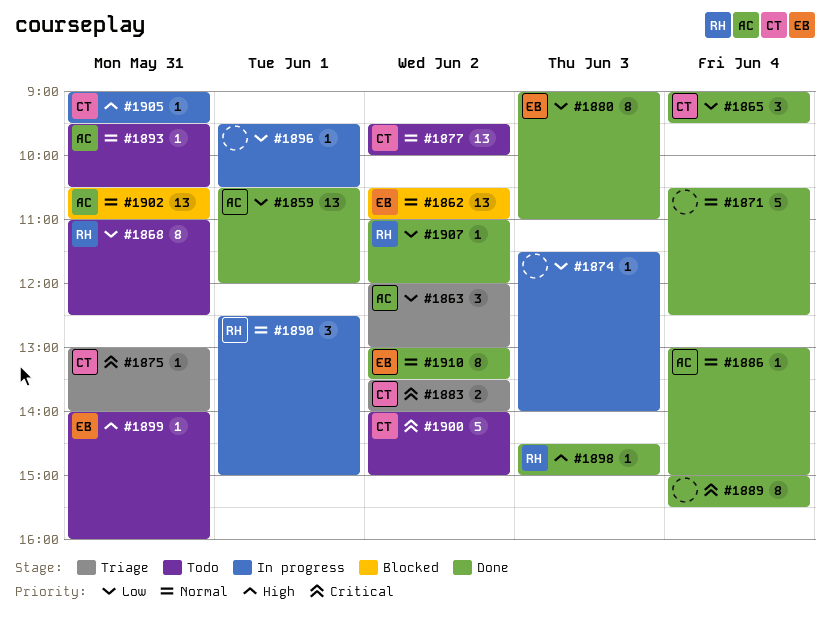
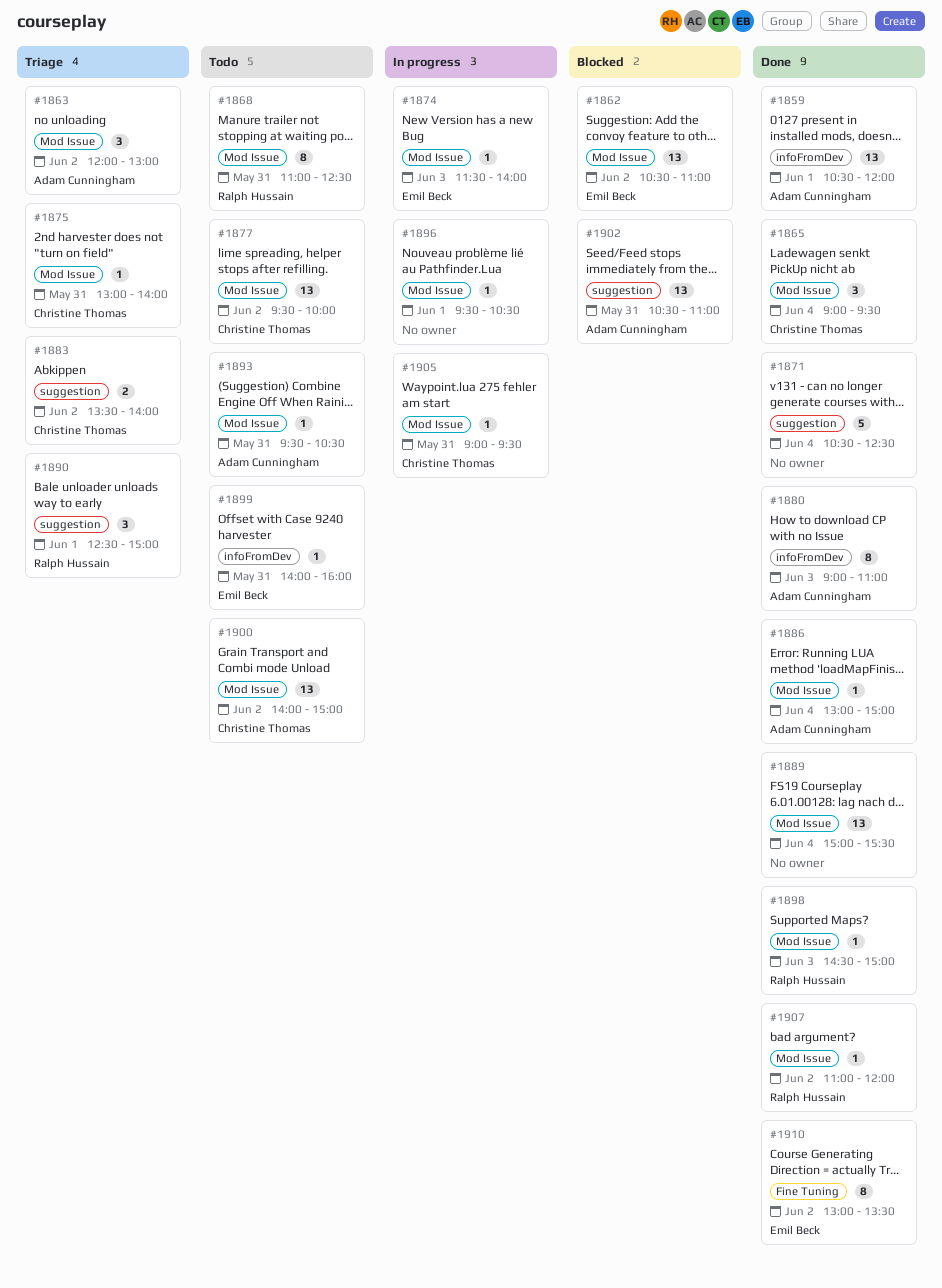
#1874, owner: none -> Emil Beck
#1880, owner: Emil Beck -> Adam Cunningham
#1889, estimate: 8 -> 13
#1890, status: In progress -> Triage
#1900, estimate: 5 -> 13

